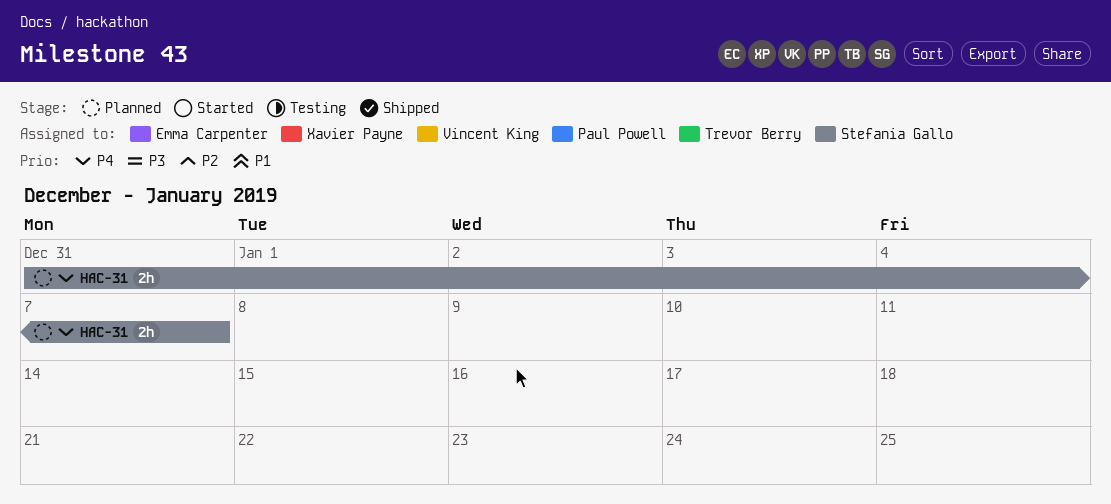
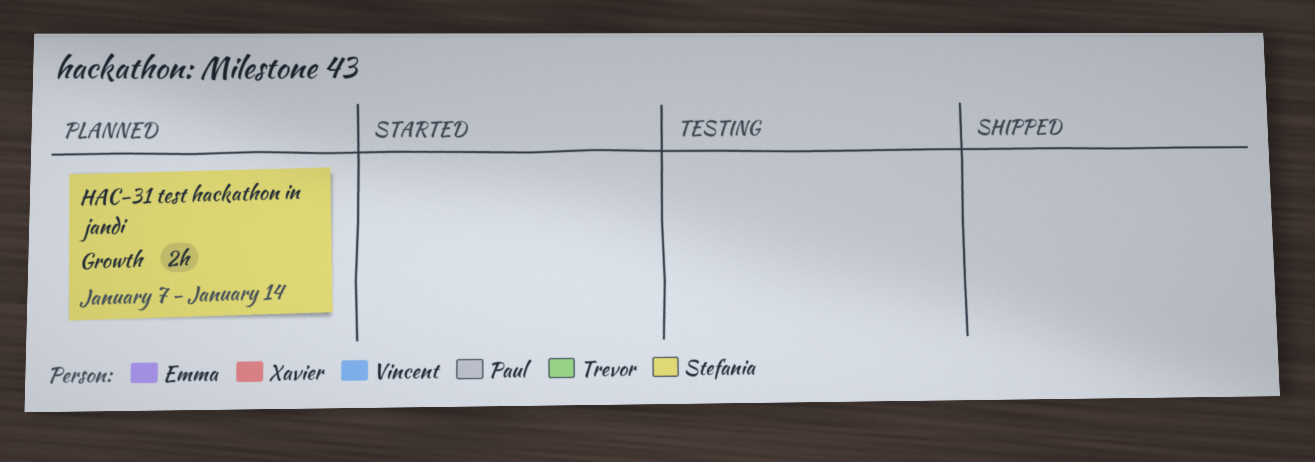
HAC-31, start: Dec 31 -> Jan 7
HAC-31, due: Jan 7 -> Jan 14

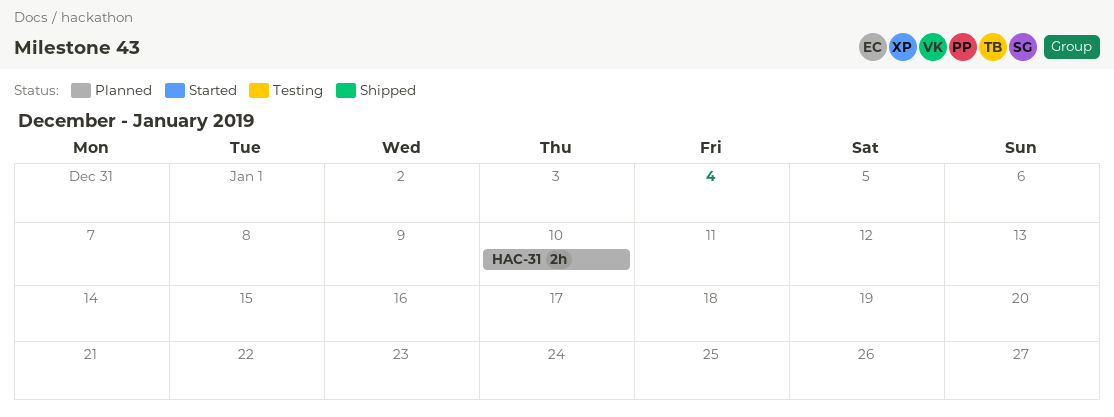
HAC-31, start: Jan 7 -> Jan 10
HAC-31, due: Jan 14 -> Jan 10

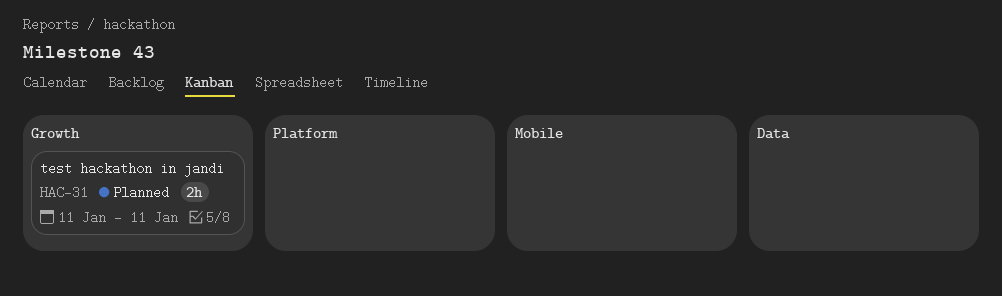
HAC-31, start: Jan 10 -> Jan 11
HAC-31, due: Jan 10 -> Jan 11

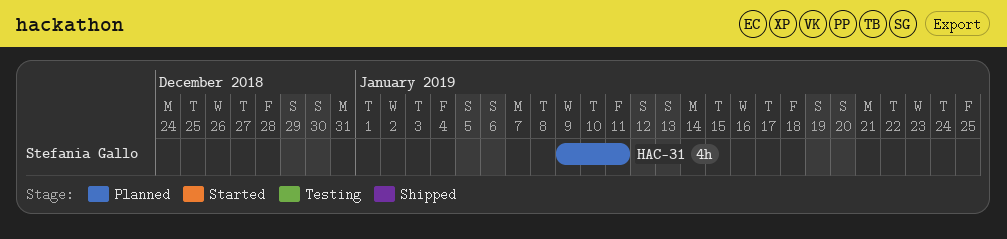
HAC-31, estimate: 2h -> 4h
HAC-31, start: Jan 11 -> Jan 9

